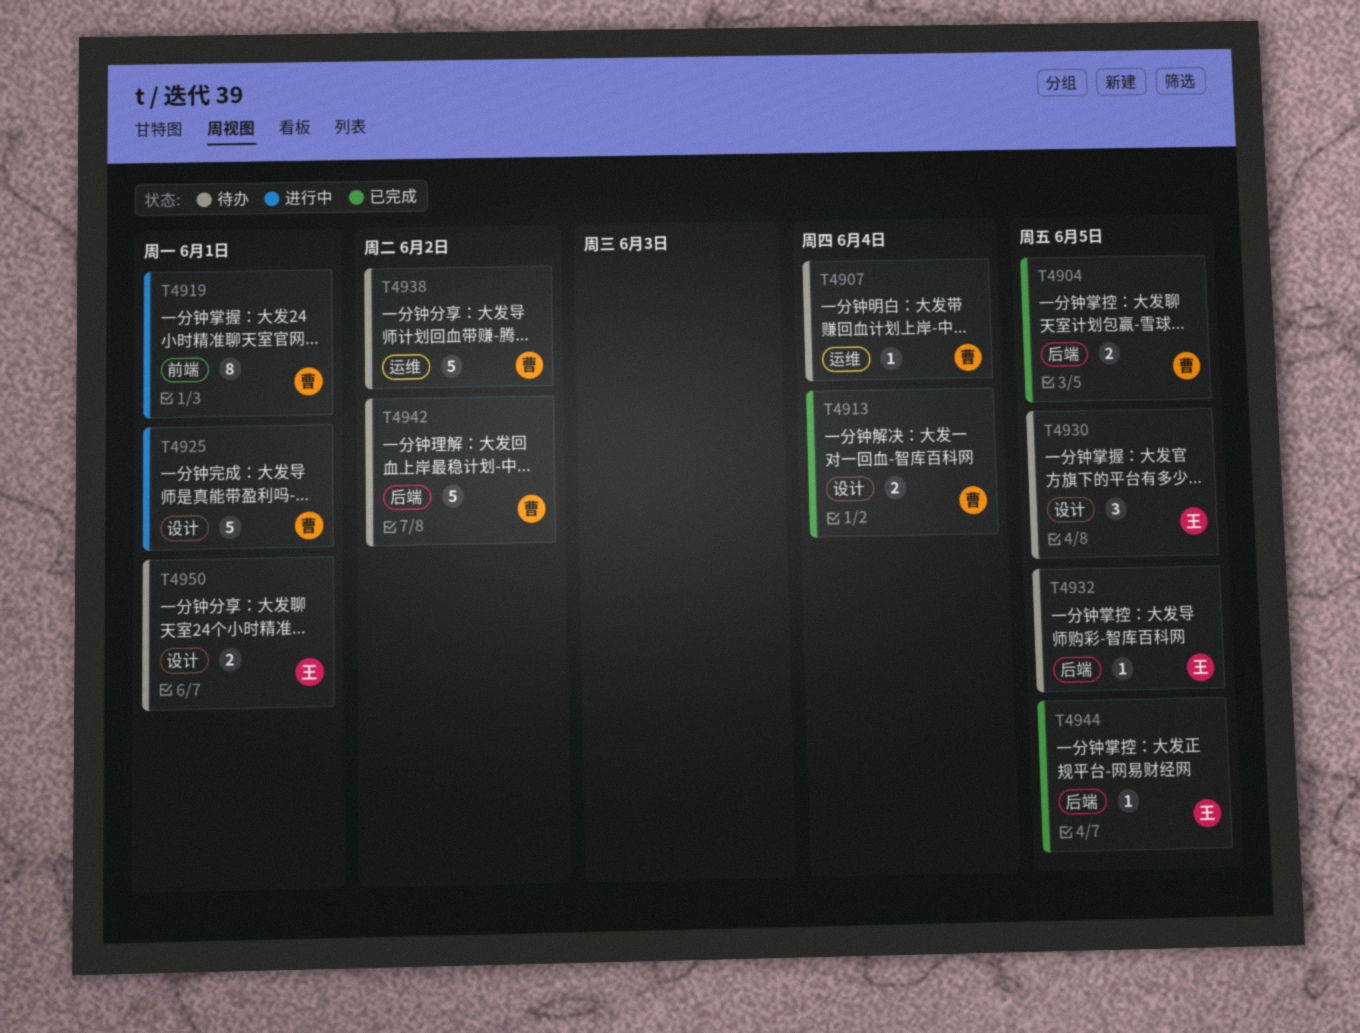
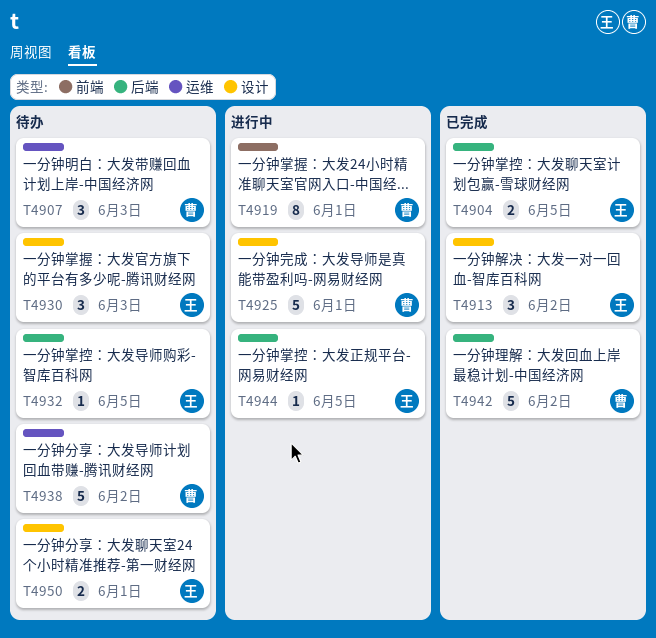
T4904, owner: 曹 -> 王
T4907, estimate: 1 -> 3
T4907, due: Jun 4 -> Jun 3
T4913, owner: 曹 -> 王
T4913, estimate: 2 -> 3
T4913, due: Jun 4 -> Jun 2
T4930, due: Jun 5 -> Jun 3
T4942, status: 待办 -> 已完成
T4944, status: 已完成 -> 进行中

